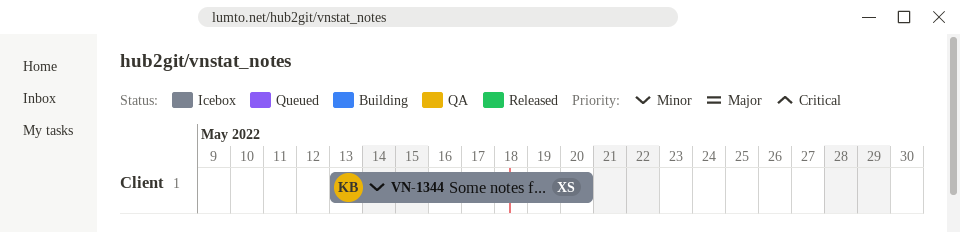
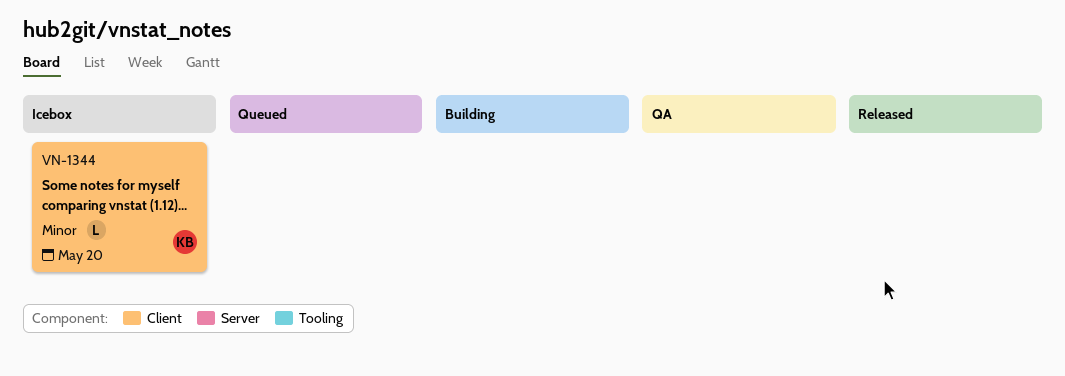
VN-1344, estimate: XS -> L

